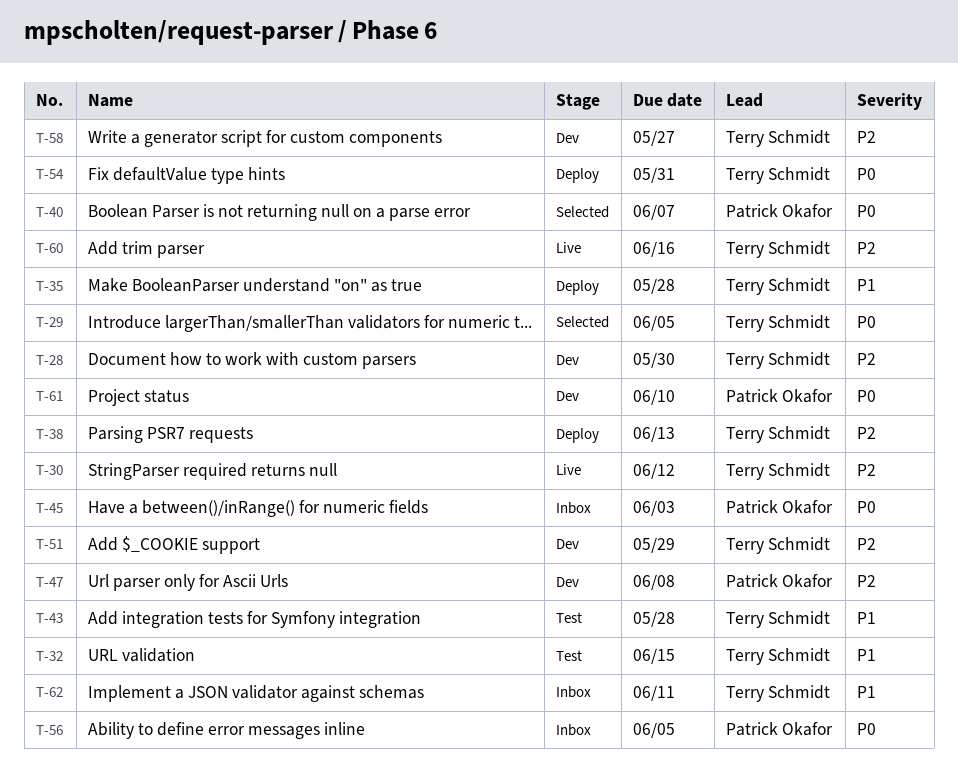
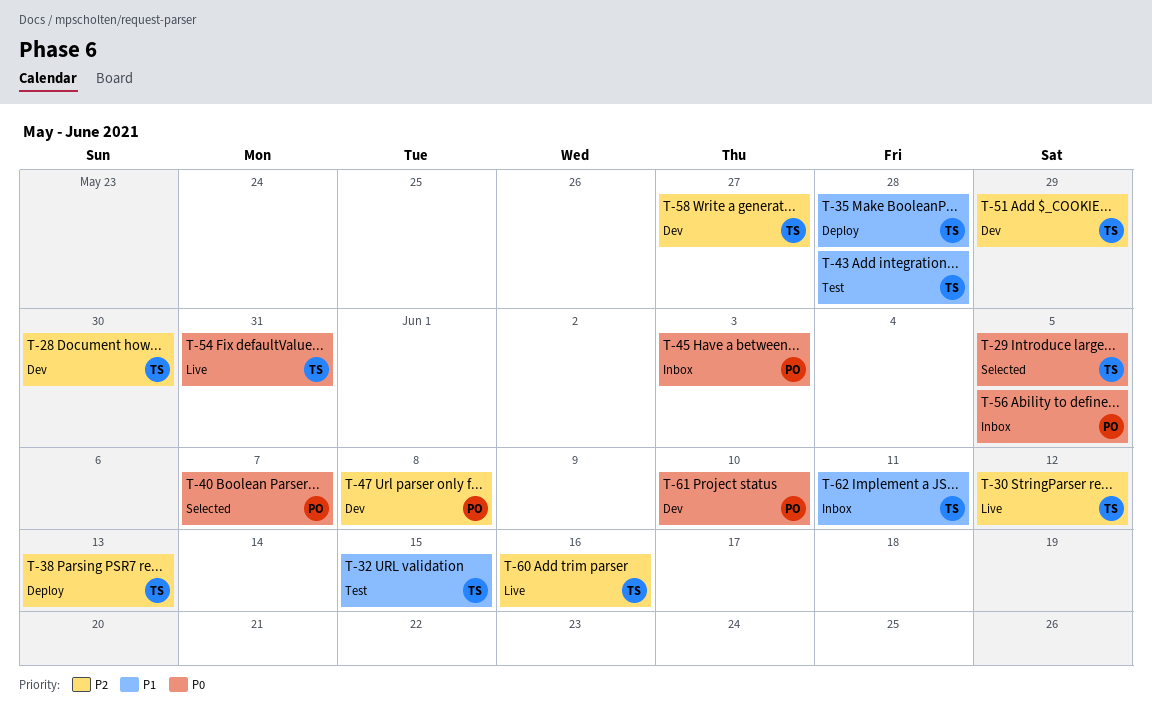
T-54, status: Deploy -> Live

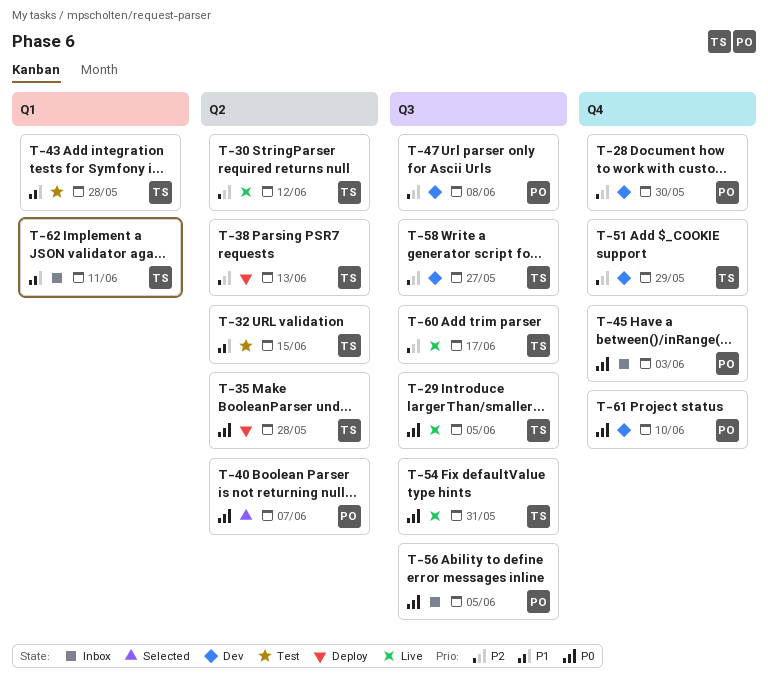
T-28, owner: TS -> PO
T-29, status: Selected -> Live
T-35, priority: P1 -> P0
T-60, due: Jun 16 -> Jun 17

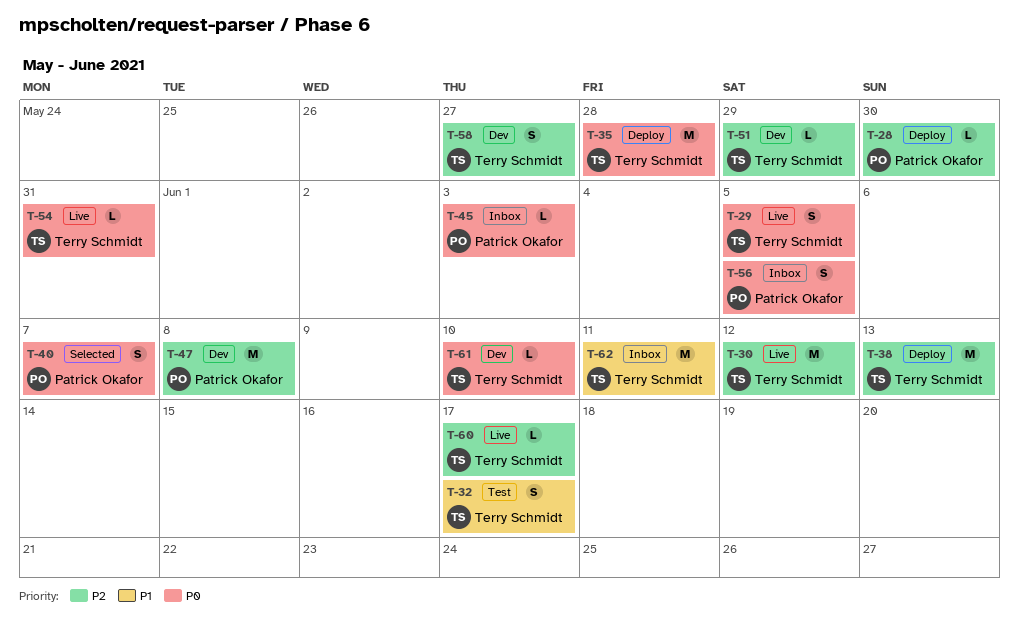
T-28, status: Dev -> Deploy
T-32, due: Jun 15 -> Jun 17
T-43: present -> none
T-61, owner: Patrick Okafor -> Terry Schmidt

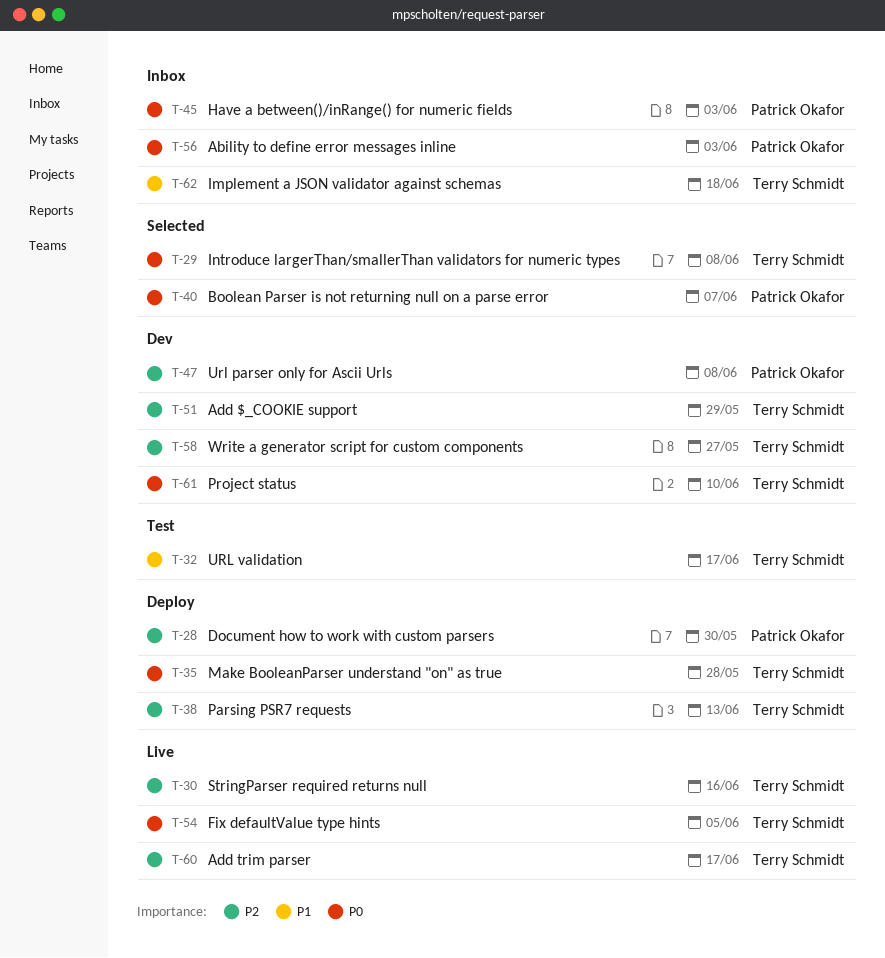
T-29, status: Live -> Selected
T-29, due: Jun 5 -> Jun 8
T-30, due: Jun 12 -> Jun 16
T-54, due: May 31 -> Jun 5
T-56, due: Jun 5 -> Jun 3
T-62, due: Jun 11 -> Jun 18

